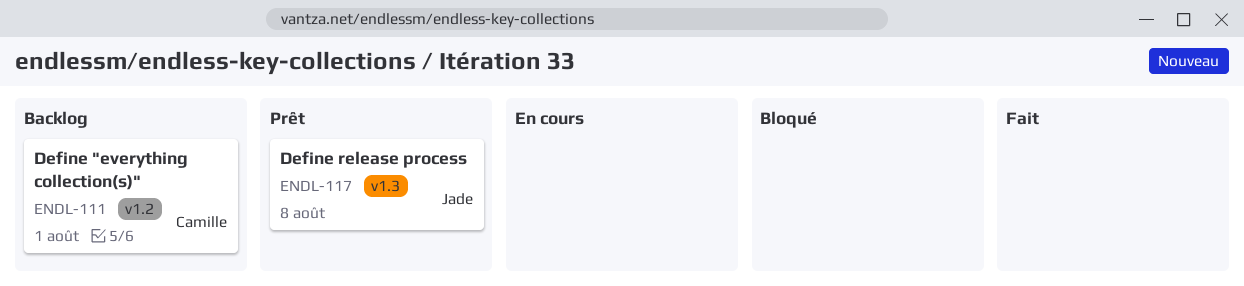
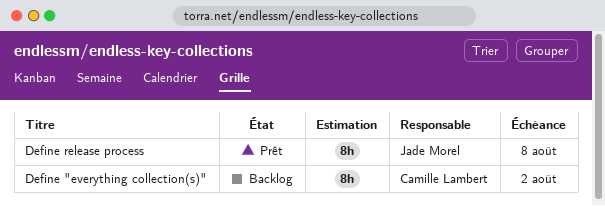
Define "everything collection(s)", due: Aug 1 -> Aug 2

